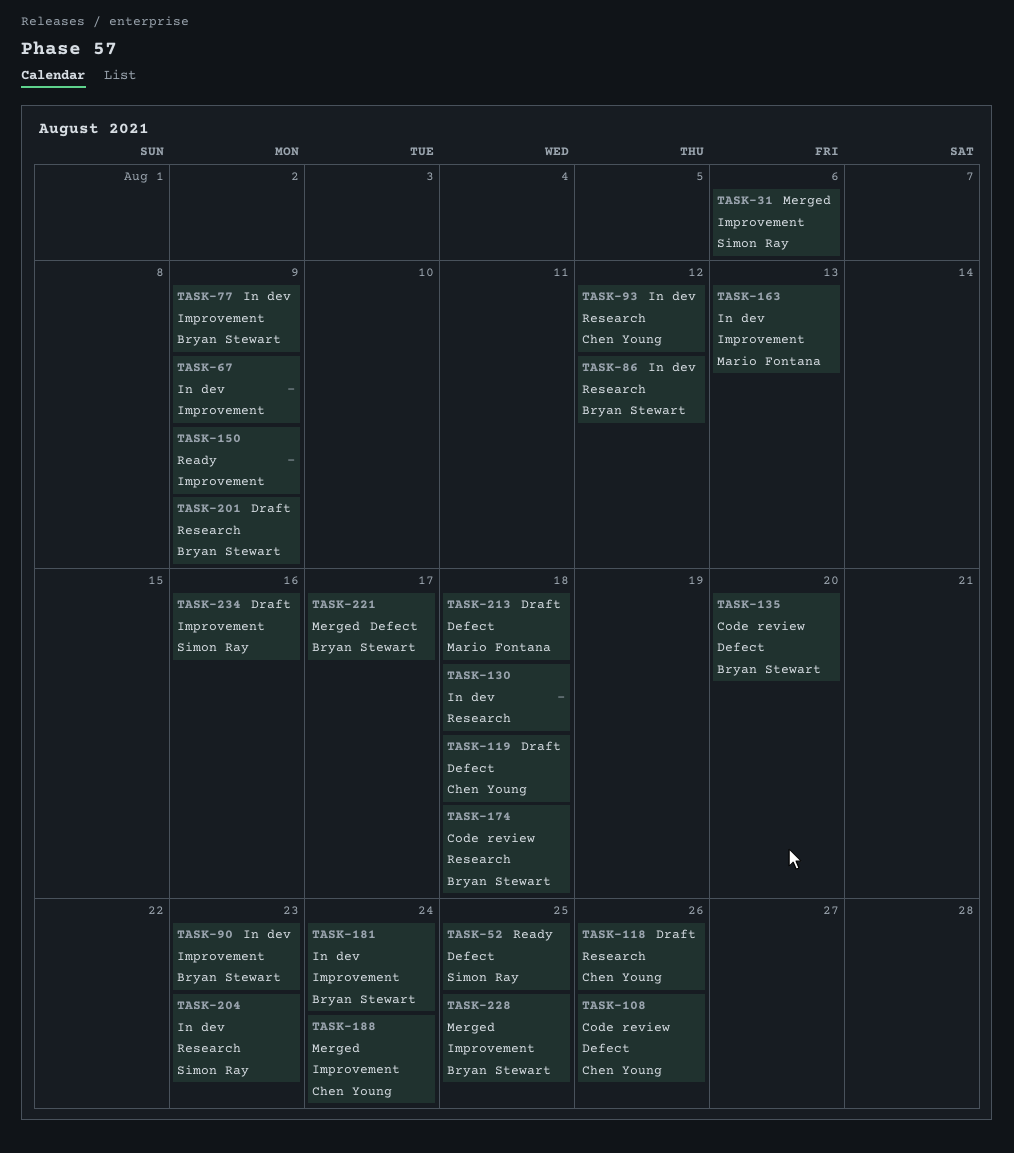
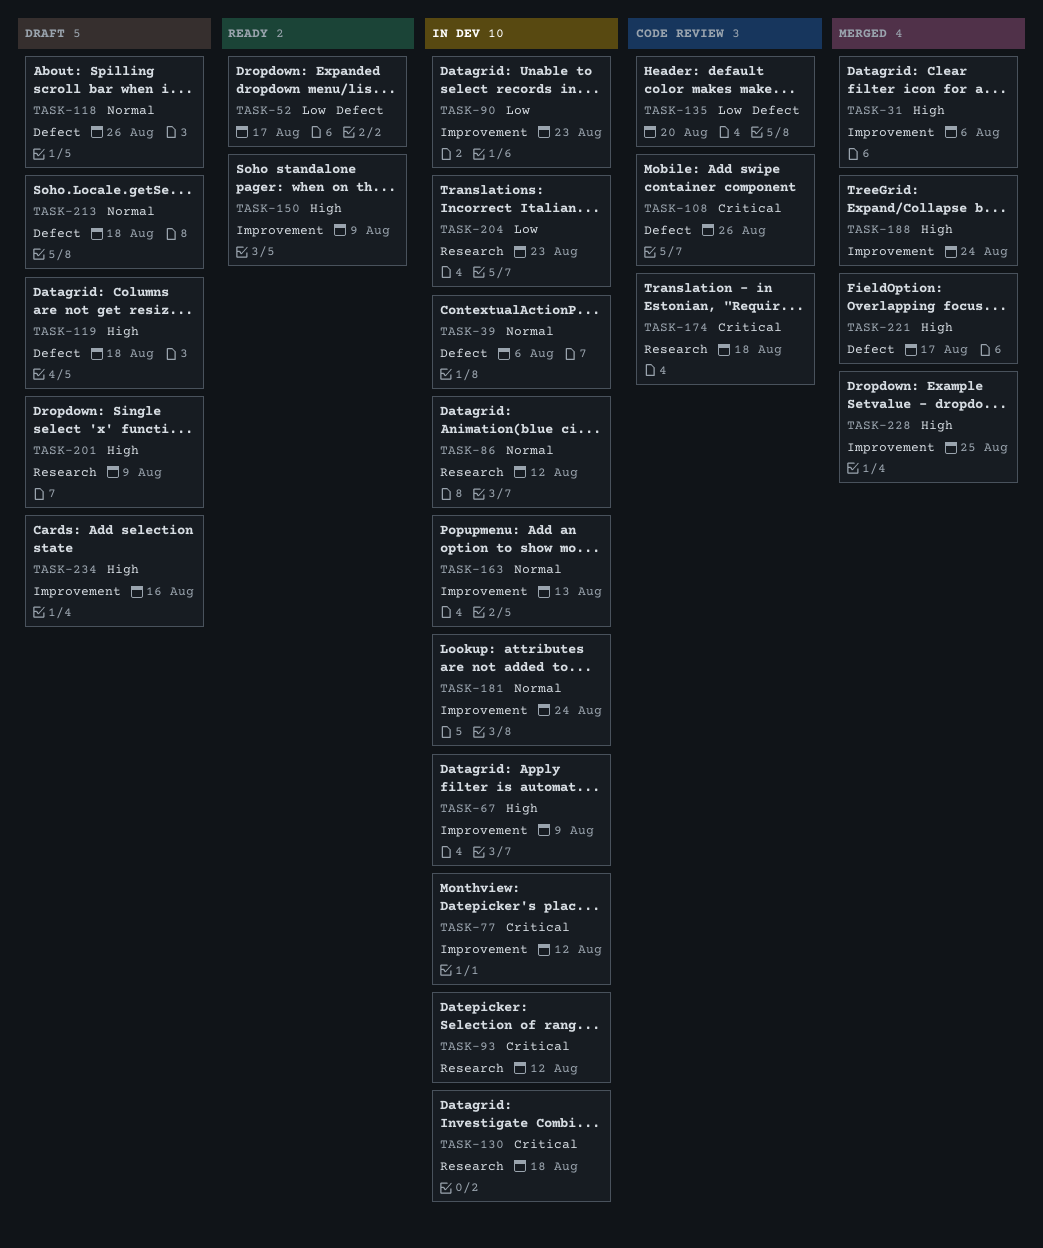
TASK-39: none -> present
TASK-52, due: Aug 25 -> Aug 17
TASK-77, due: Aug 9 -> Aug 12
TASK-118, label: Research -> Defect

